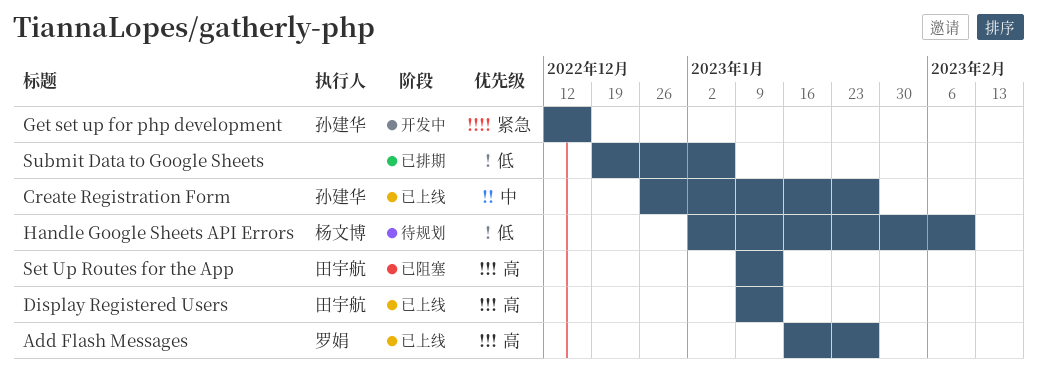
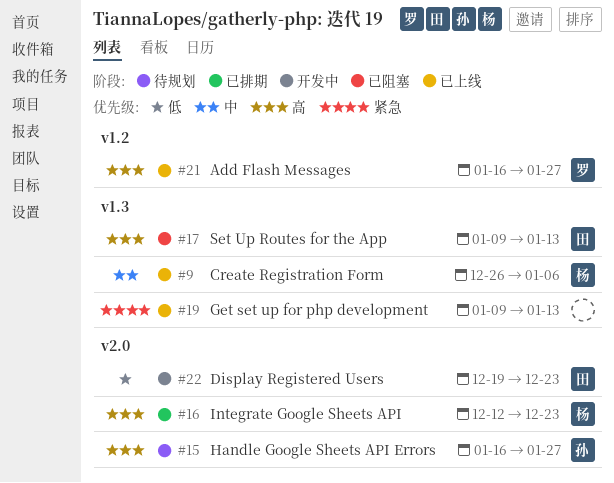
Create Registration Form, owner: 孙建华 -> 杨文博
Create Registration Form, due: Jan 27 -> Jan 6
Display Registered Users, status: 已上线 -> 开发中
Display Registered Users, priority: 高 -> 低
Display Registered Users, start: Jan 9 -> Dec 19
Display Registered Users, due: Jan 13 -> Dec 23
Get set up for php development, status: 开发中 -> 已上线
Get set up for php development, owner: 孙建华 -> none
Get set up for php development, start: Dec 12 -> Jan 9
Get set up for php development, due: Dec 16 -> Jan 13
Handle Google Sheets API Errors, owner: 杨文博 -> 孙建华
Handle Google Sheets API Errors, priority: 低 -> 高
Handle Google Sheets API Errors, start: Jan 2 -> Jan 16
Handle Google Sheets API Errors, due: Feb 10 -> Jan 27
Integrate Google Sheets API: none -> present
Submit Data to Google Sheets: present -> none

